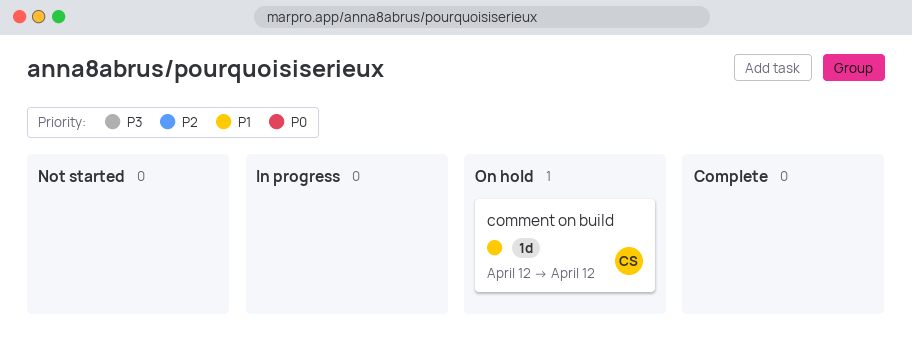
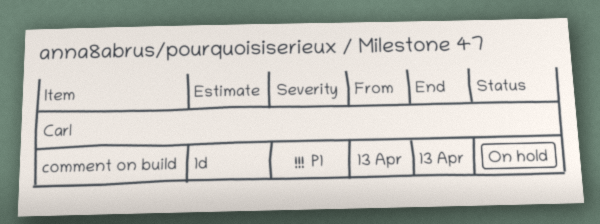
comment on build, start: Apr 12 -> Apr 13
comment on build, due: Apr 12 -> Apr 13

